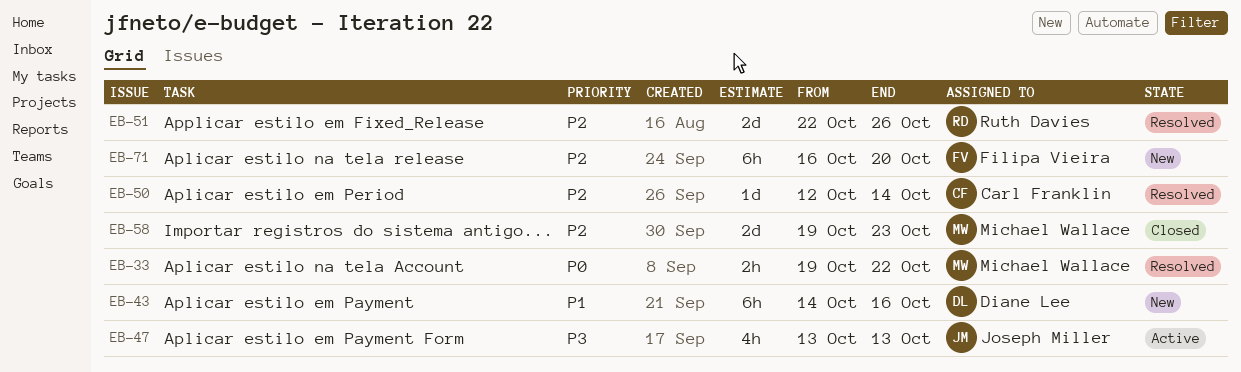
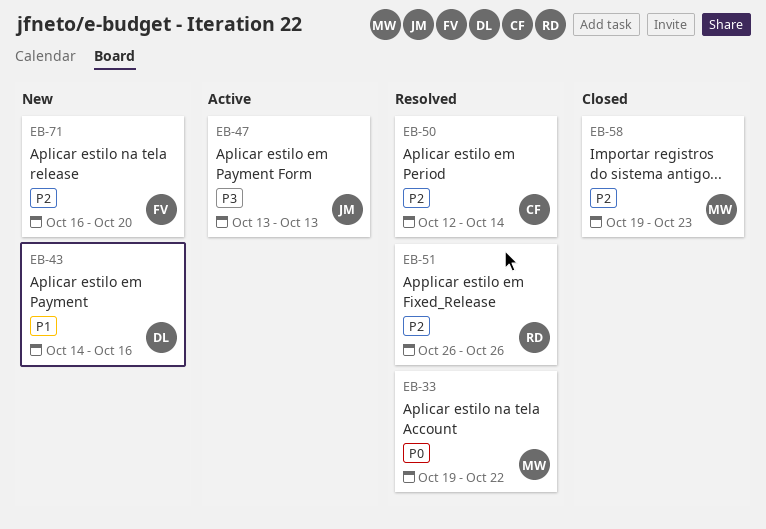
EB-51, start: Oct 22 -> Oct 26

